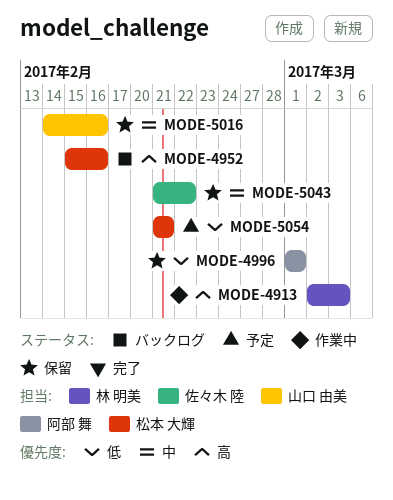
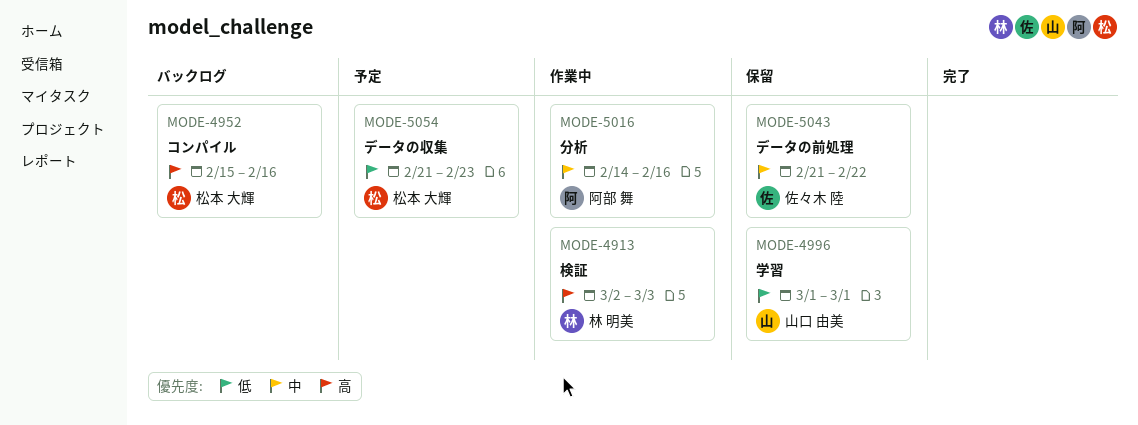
MODE-4996, owner: 阿部 舞 -> 山口 由美
MODE-5016, status: 保留 -> 作業中
MODE-5016, owner: 山口 由美 -> 阿部 舞
MODE-5054, due: Feb 21 -> Feb 23

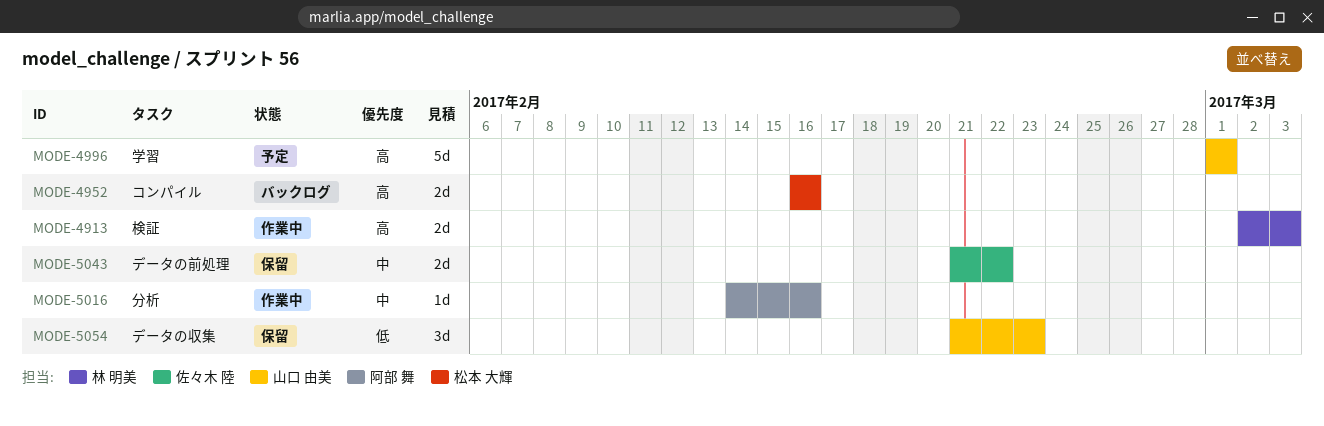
MODE-4952, start: Feb 15 -> Feb 16
MODE-4996, status: 保留 -> 予定
MODE-4996, priority: 低 -> 高
MODE-5054, status: 予定 -> 保留
MODE-5054, owner: 松本 大輝 -> 山口 由美

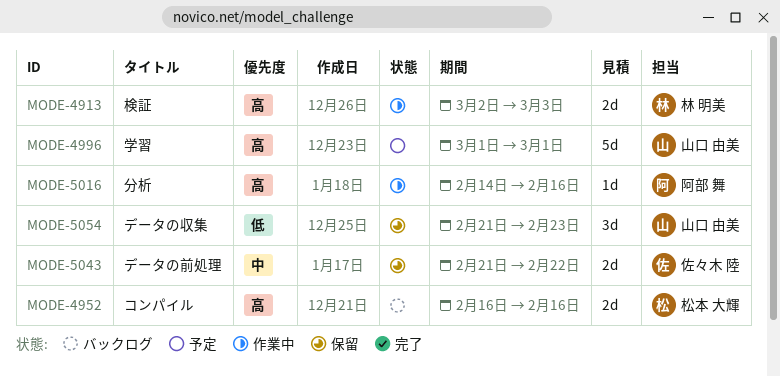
MODE-5016, priority: 中 -> 高

